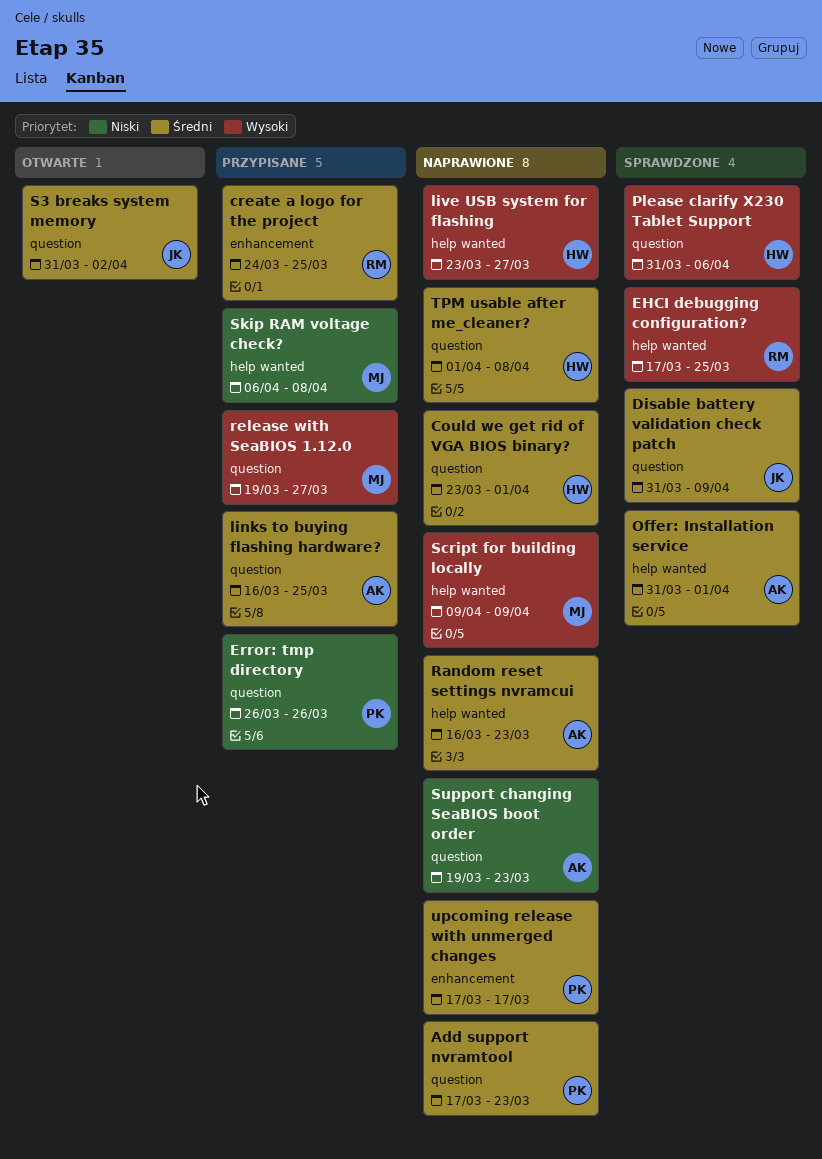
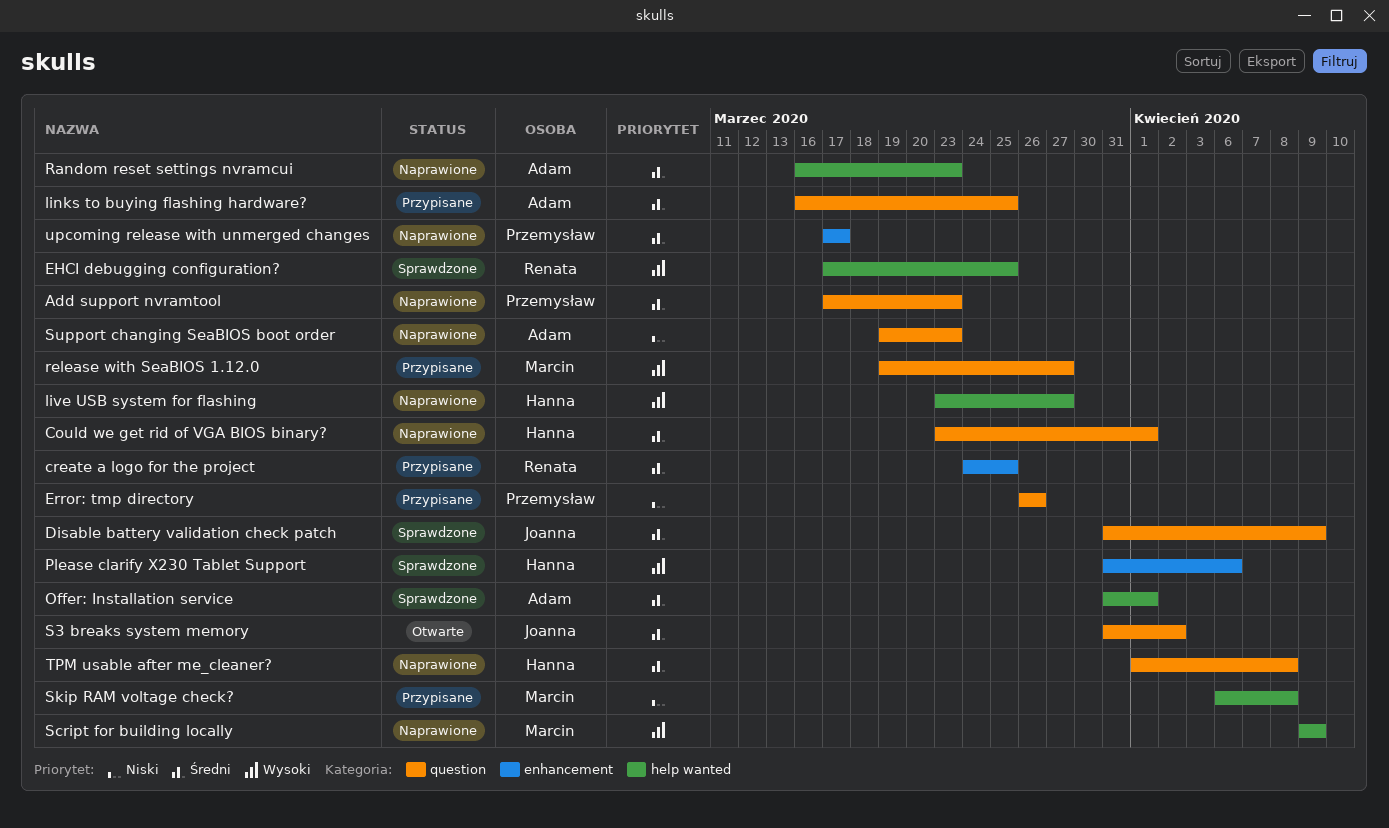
Please clarify X230 Tablet Support, label: question -> enhancement

